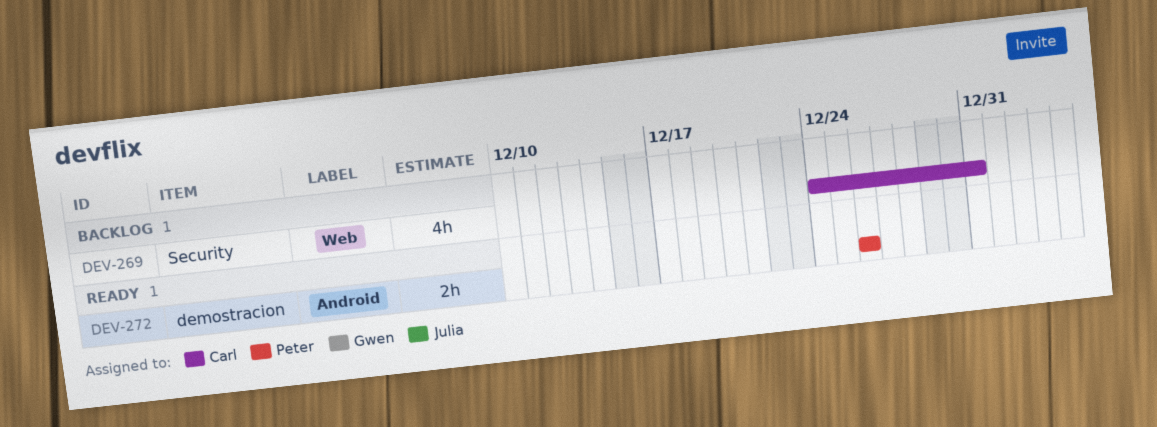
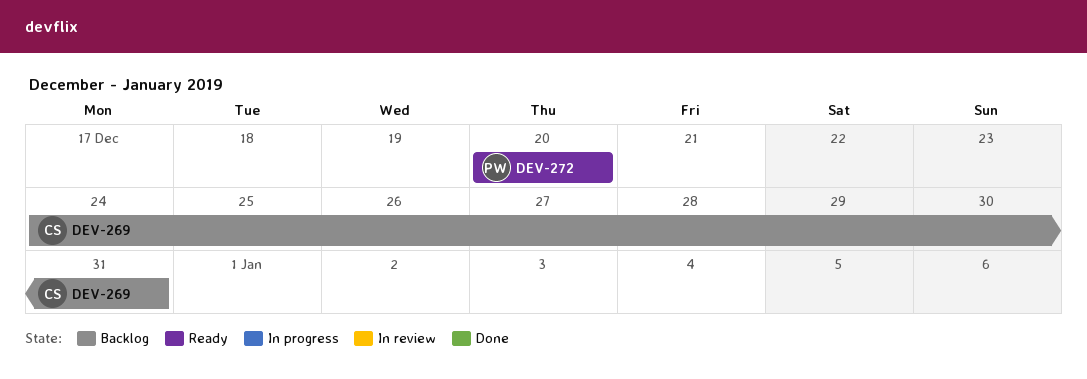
DEV-272, start: Dec 26 -> Dec 20
DEV-272, due: Dec 26 -> Dec 20

